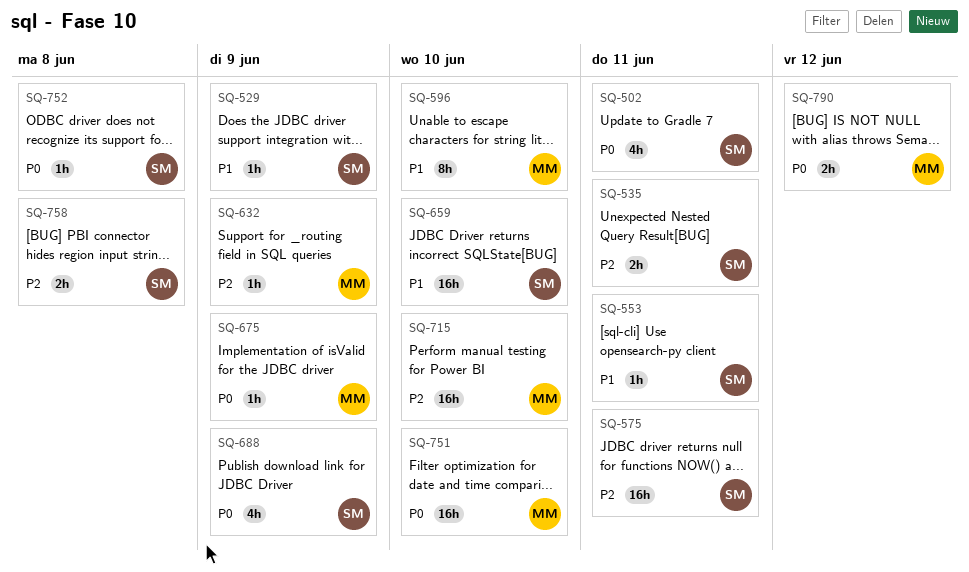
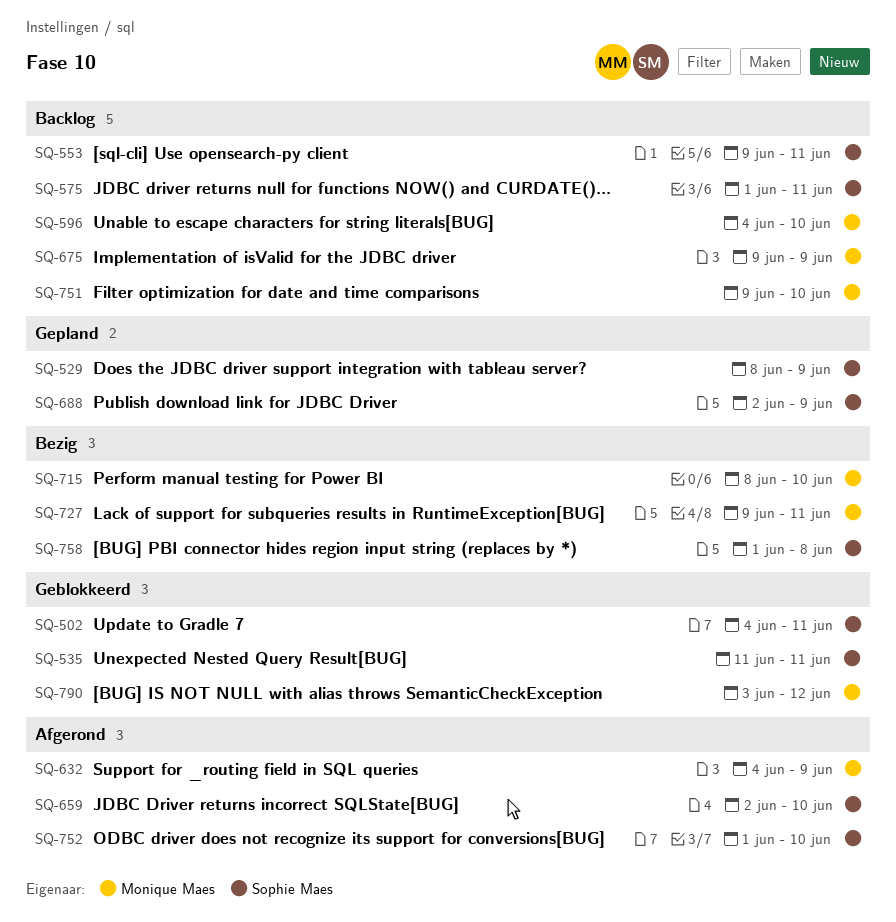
SQ-727: none -> present
SQ-752, due: Jun 8 -> Jun 10

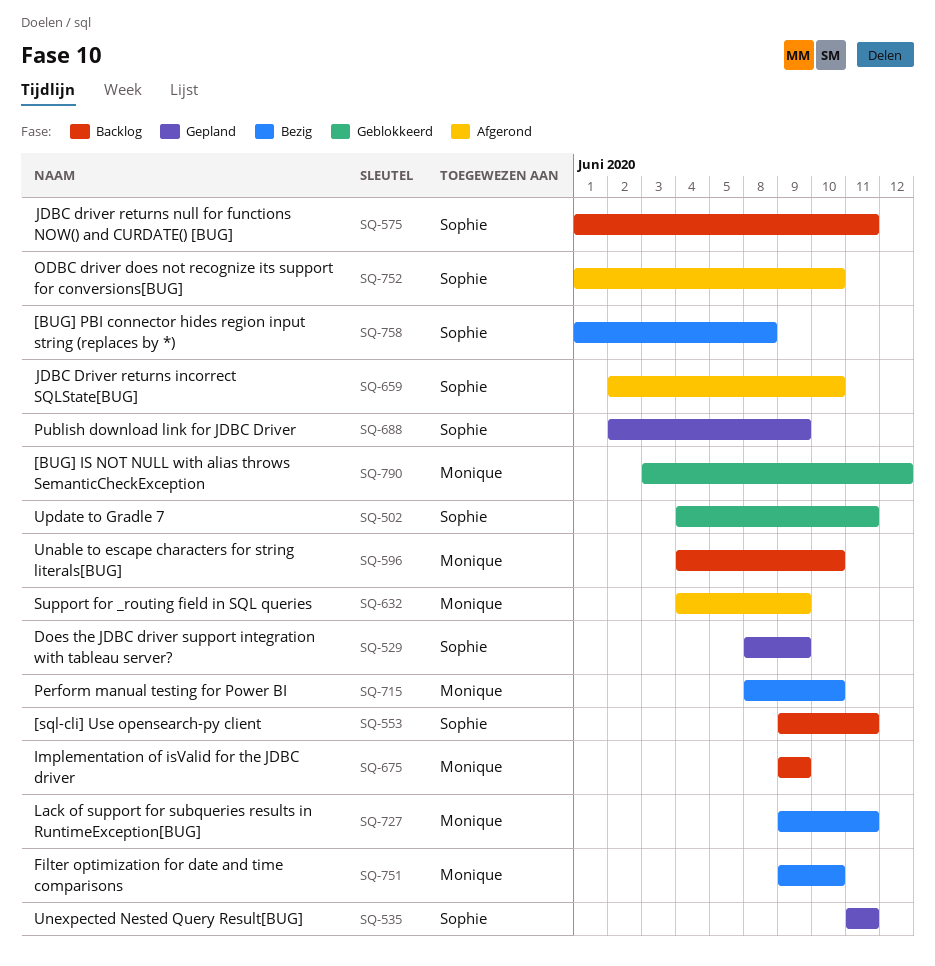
SQ-535, status: Geblokkeerd -> Gepland
SQ-751, status: Backlog -> Bezig

